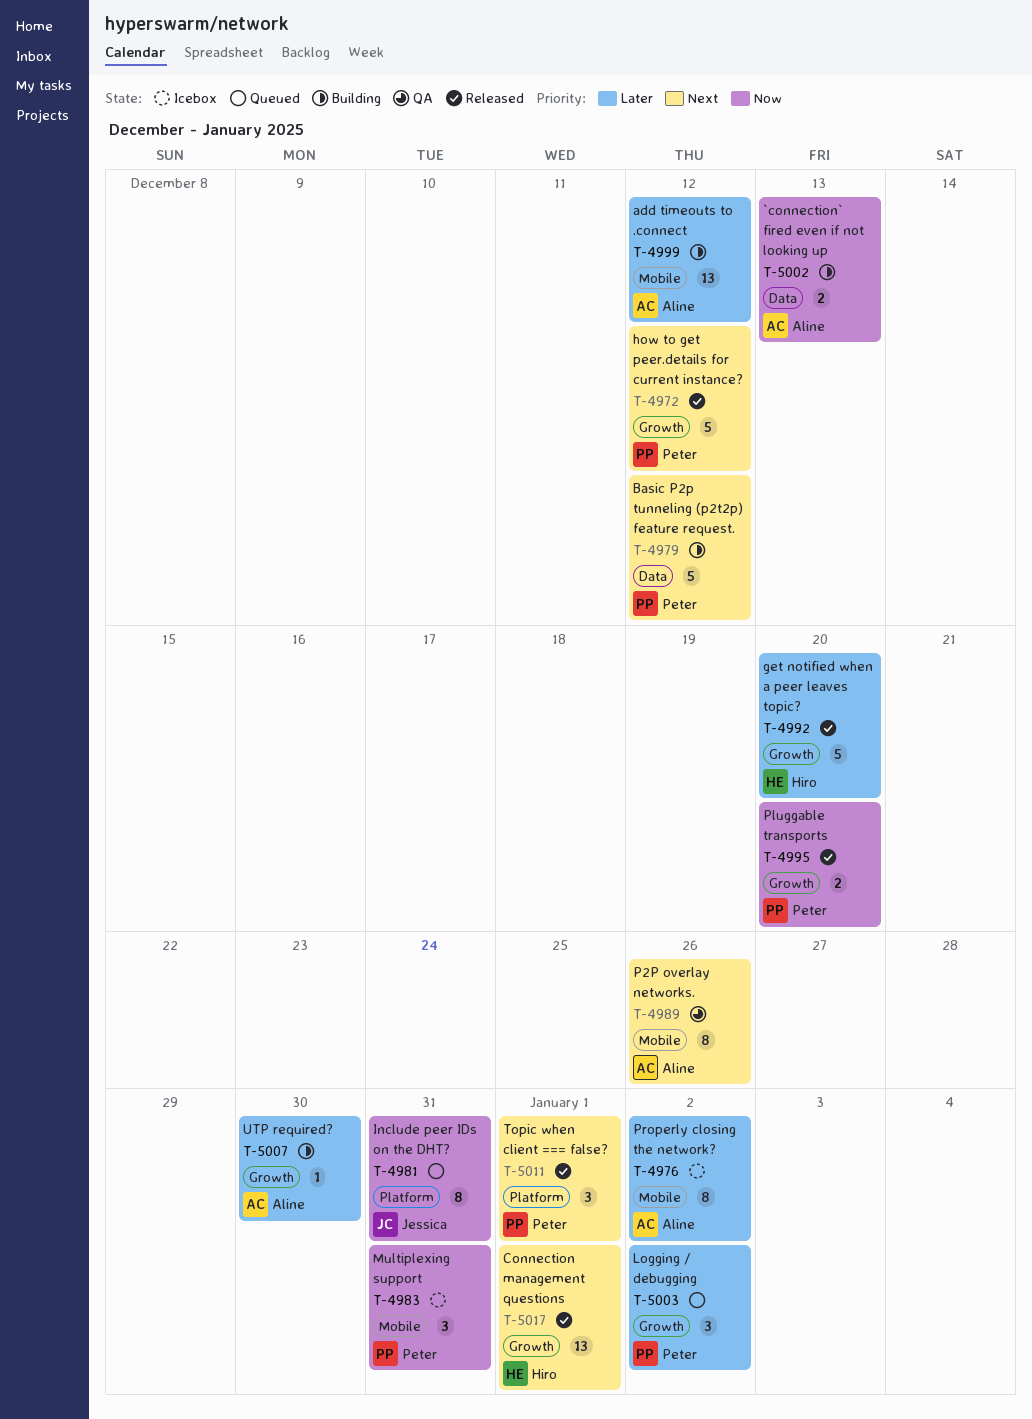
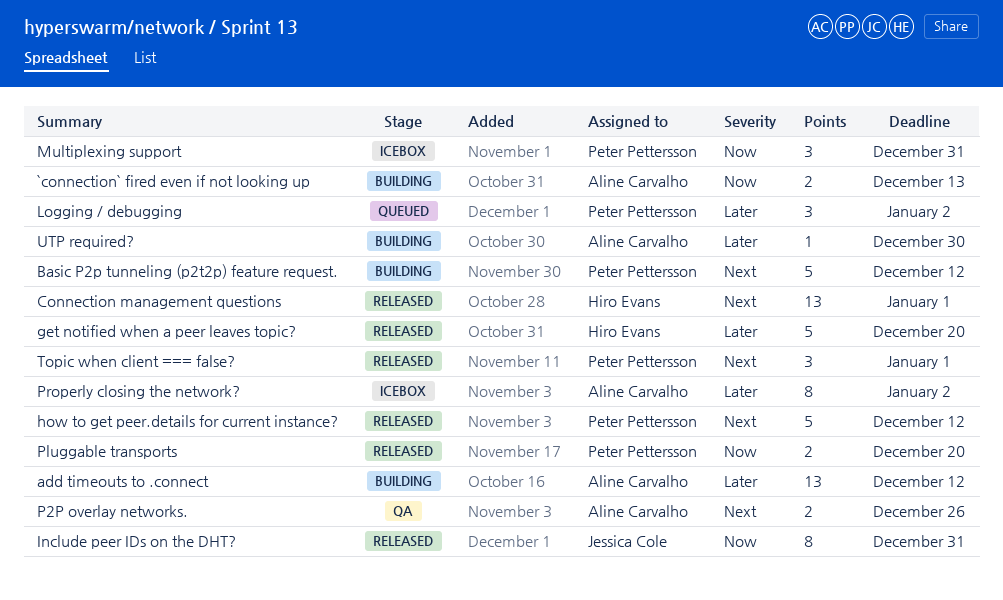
Include peer IDs on the DHT?, status: Queued -> Released
P2P overlay networks., estimate: 8 -> 2

